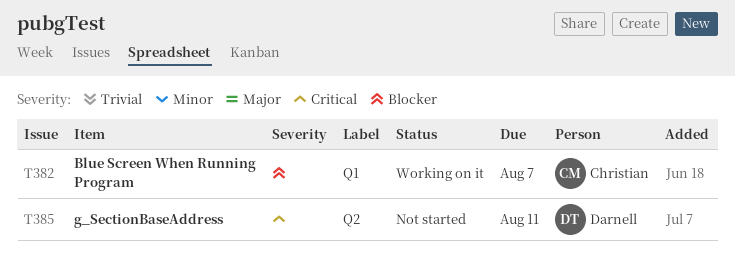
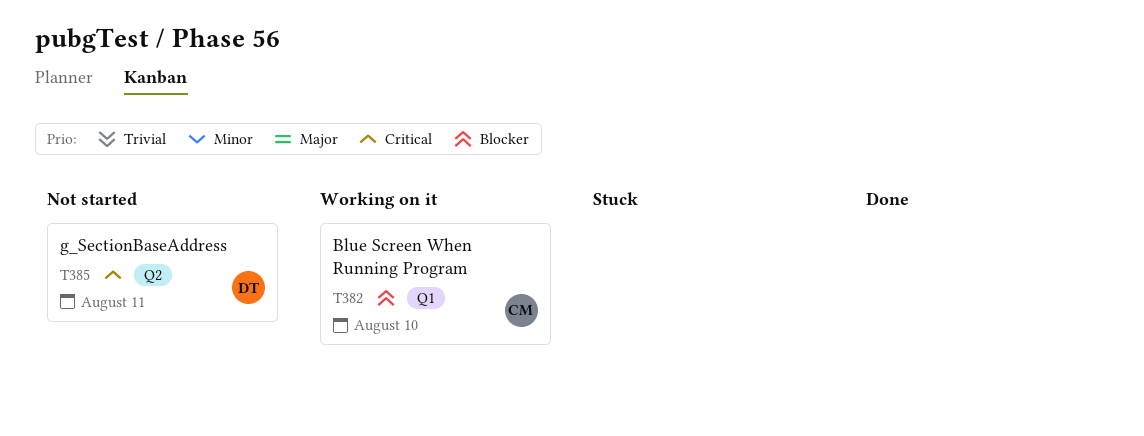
T382, due: Aug 7 -> Aug 10

